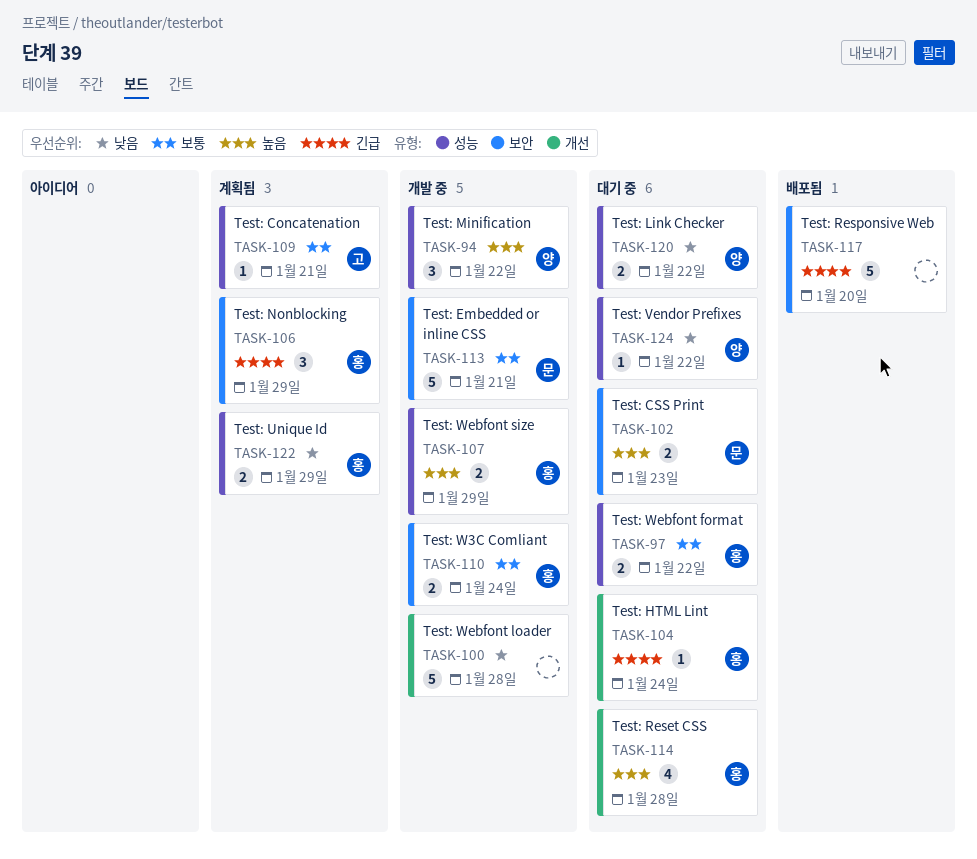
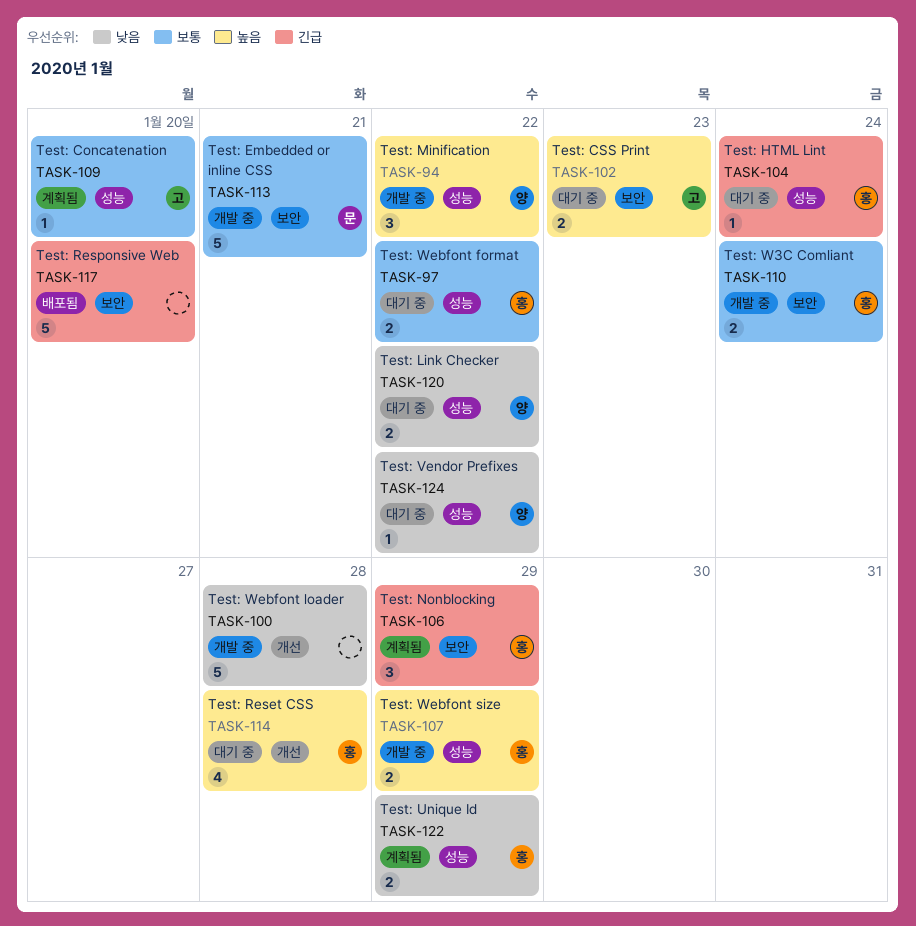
TASK-102, owner: 문 -> 고
TASK-104, label: 개선 -> 성능
TASK-109, due: Jan 21 -> Jan 20

